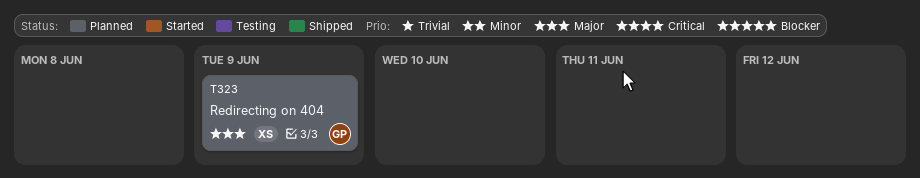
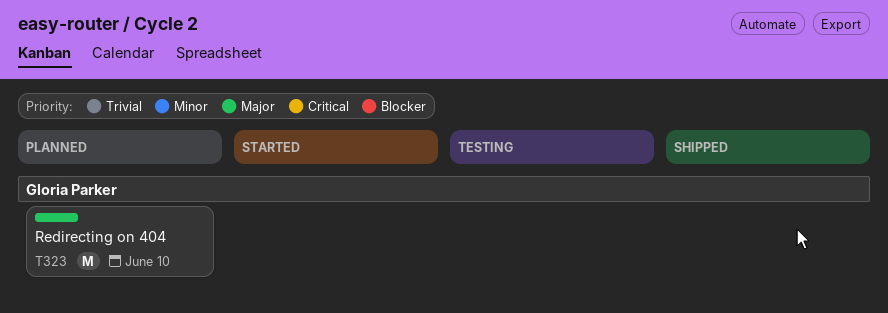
T323, estimate: XS -> M
T323, due: Jun 9 -> Jun 10

